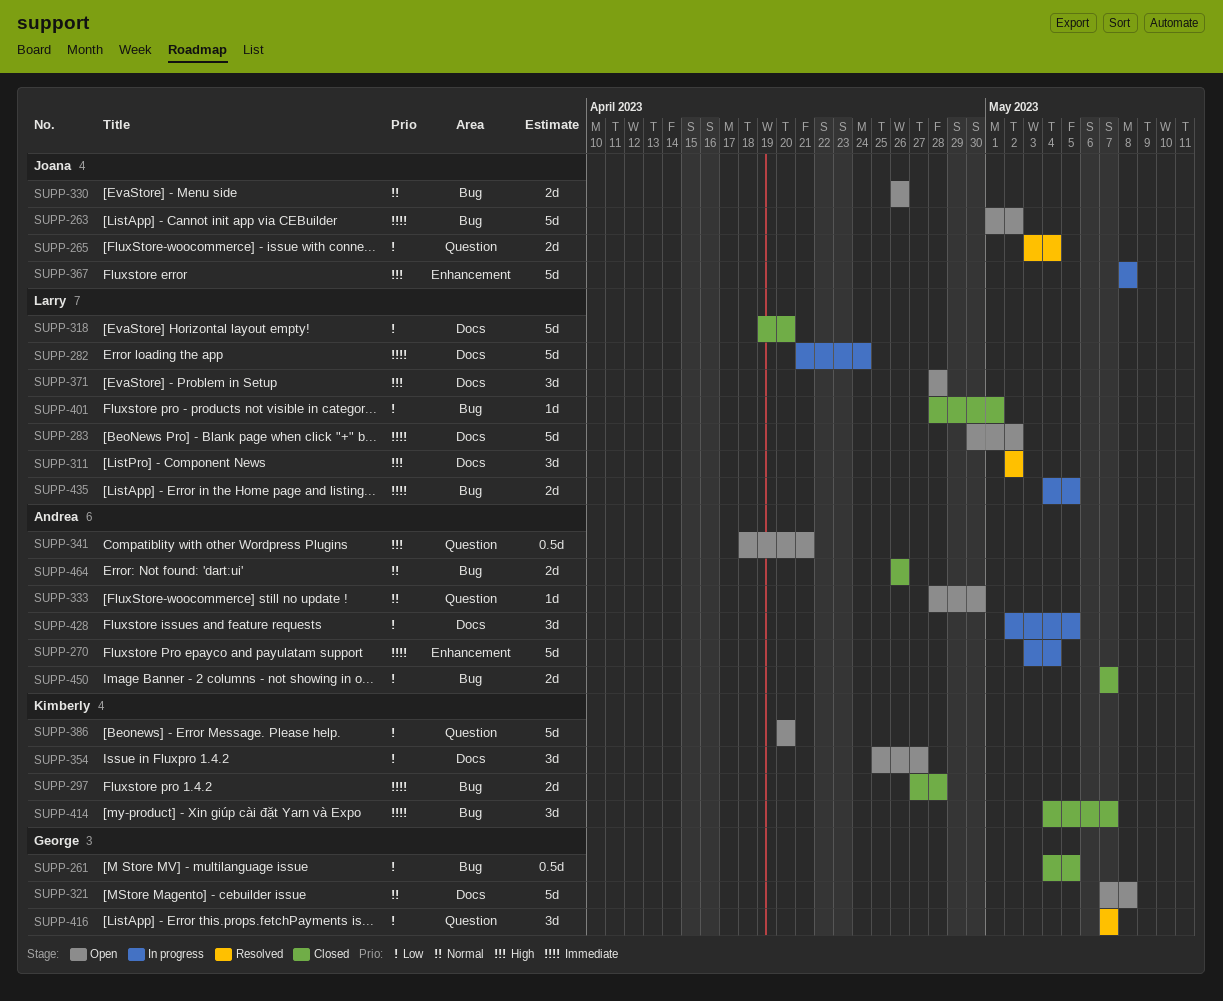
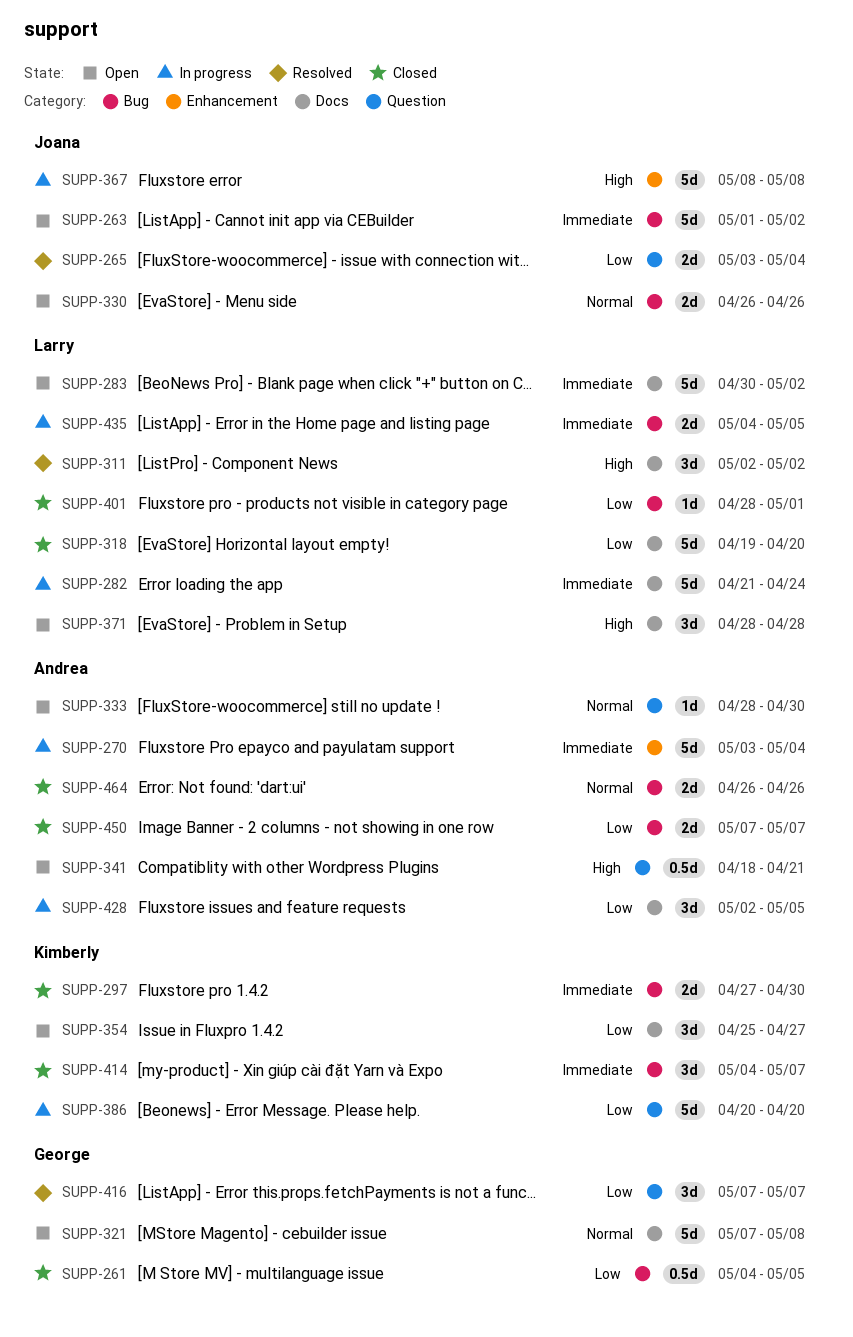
SUPP-297, due: Apr 28 -> Apr 30
SUPP-386, status: Open -> In progress

